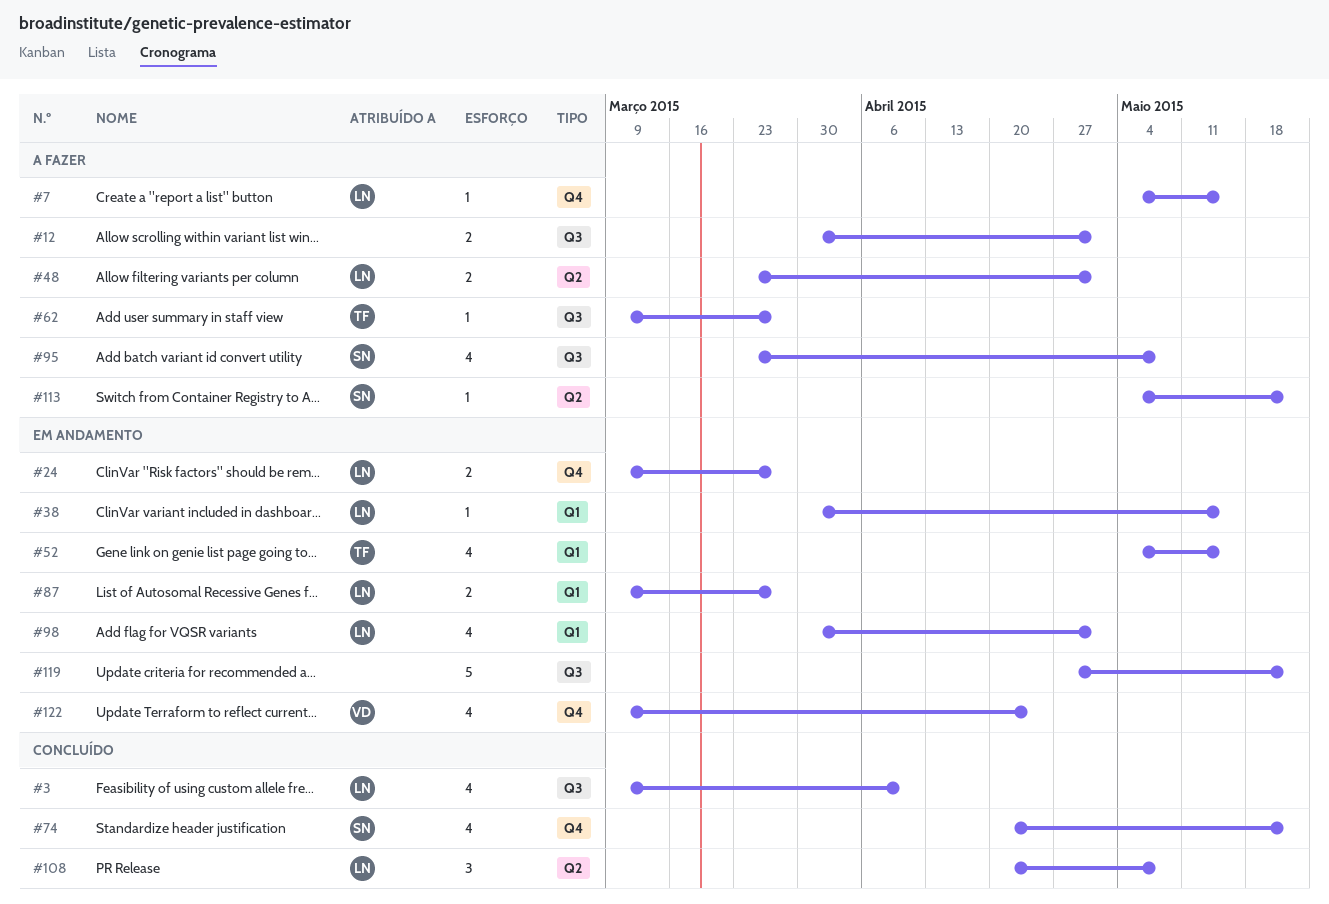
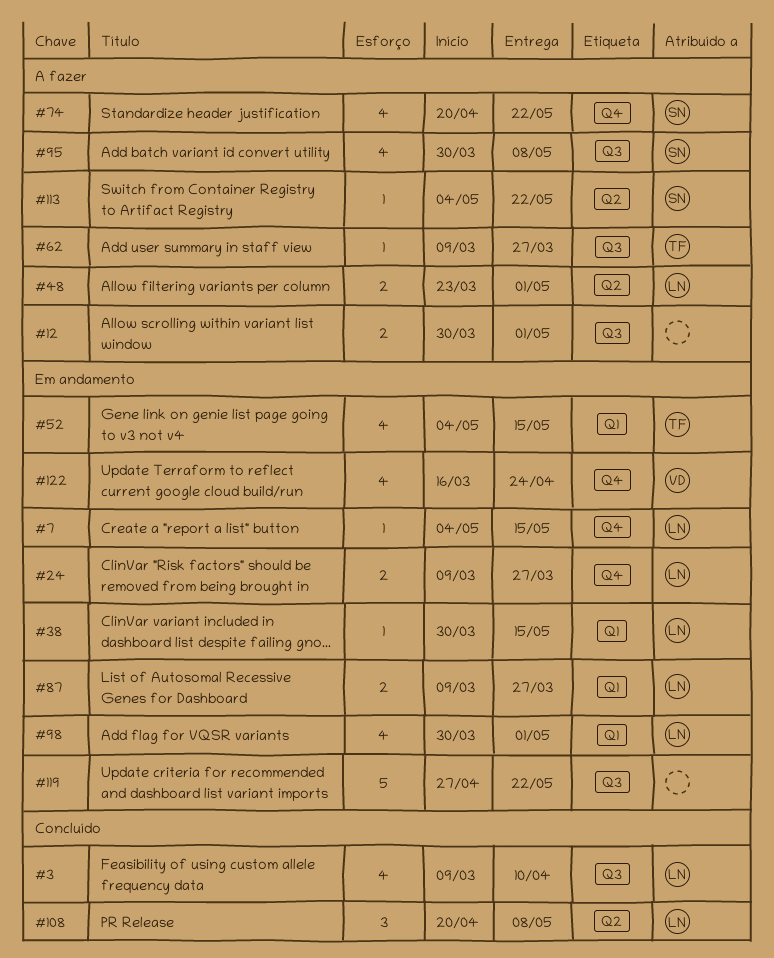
#7, status: A fazer -> Em andamento
#74, status: Concluído -> A fazer
#95, start: Mar 23 -> Mar 30
#122, start: Mar 9 -> Mar 16

